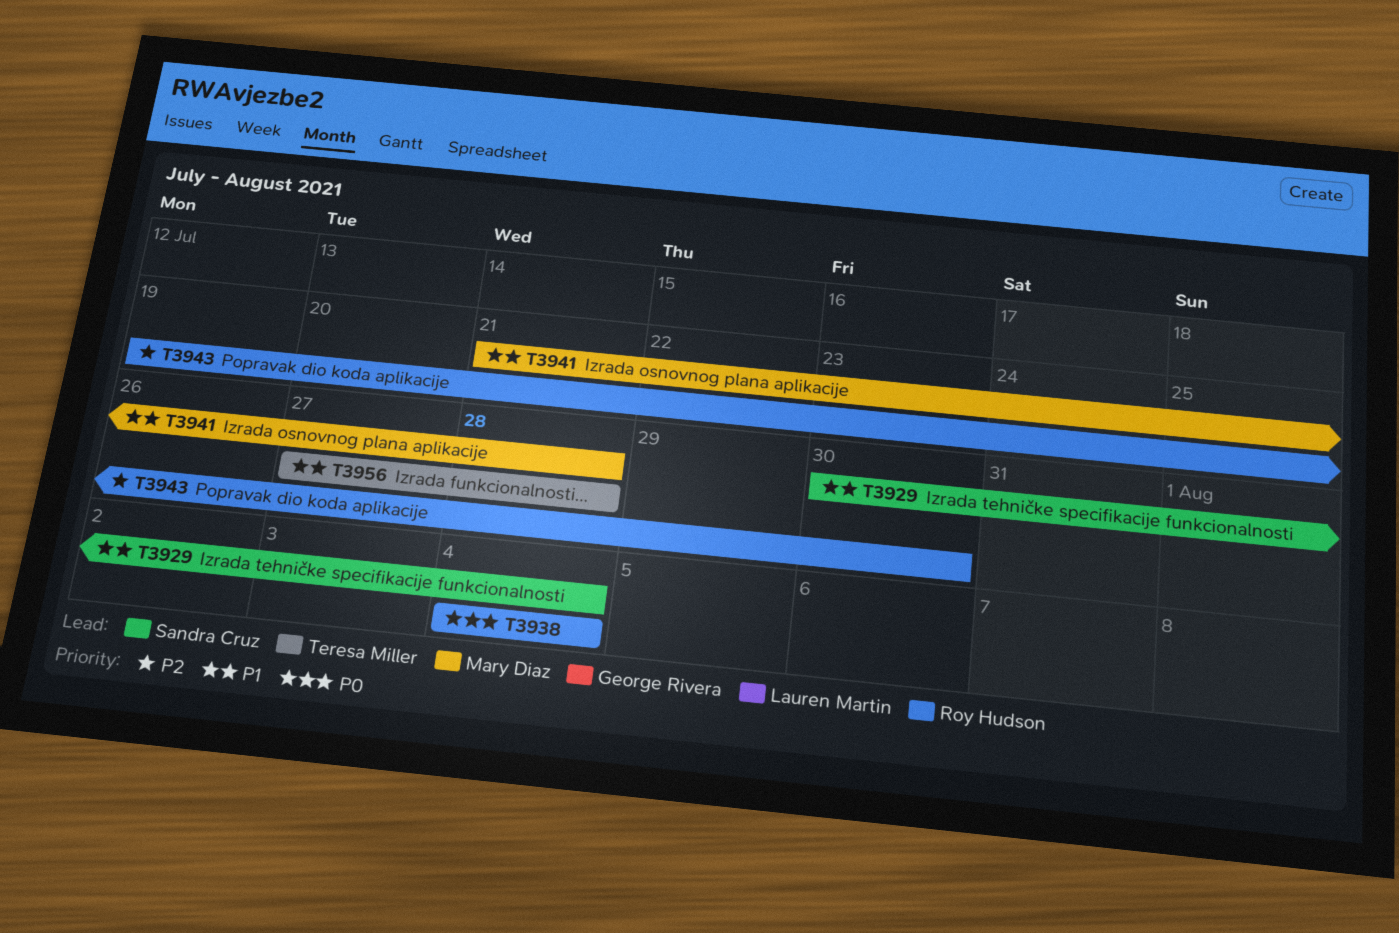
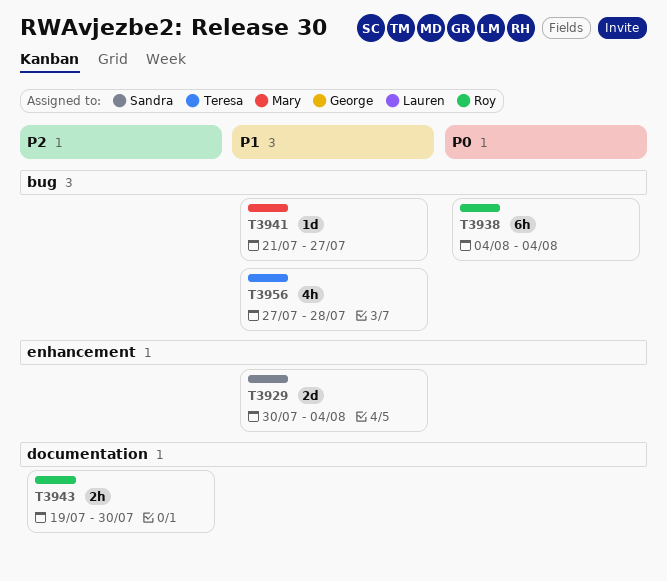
T3941, due: Jul 28 -> Jul 27

